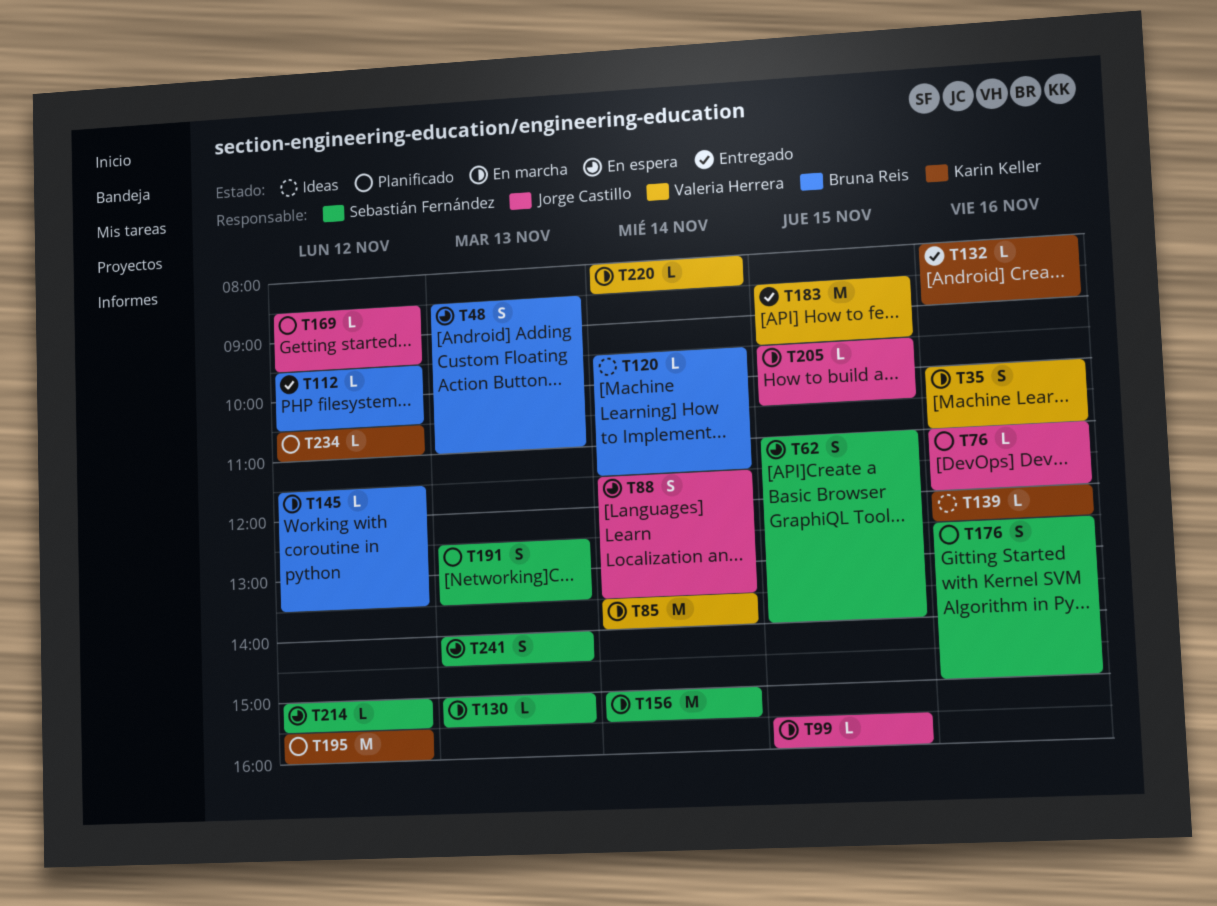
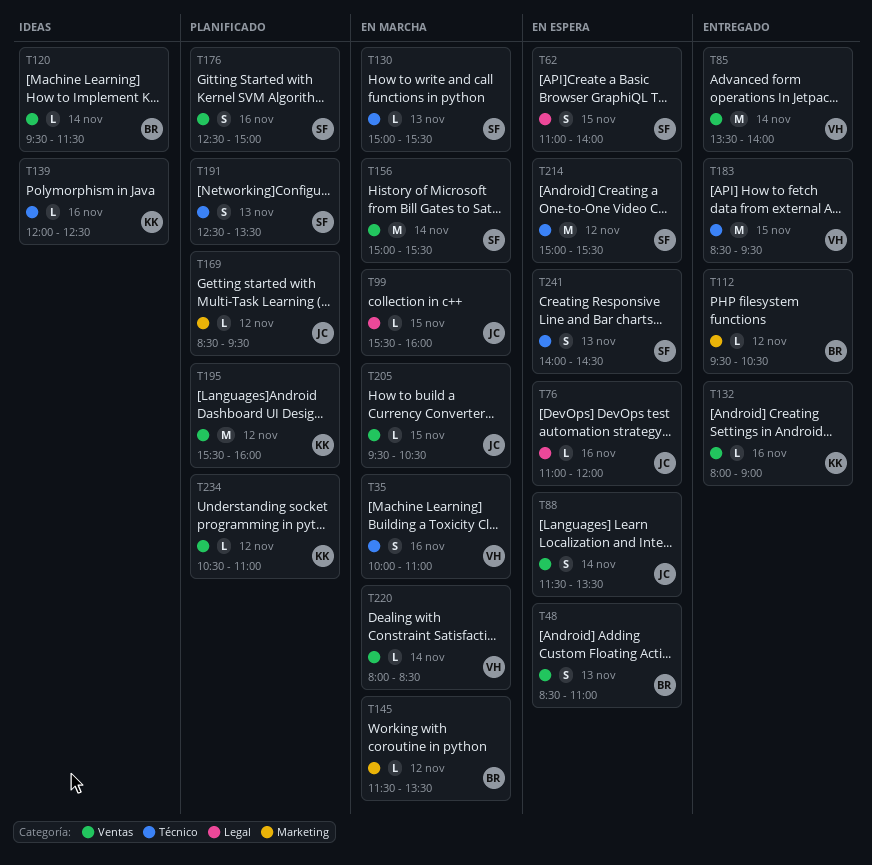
T76, status: Planificado -> En espera
T85, status: En marcha -> Entregado
T214, estimate: L -> M

